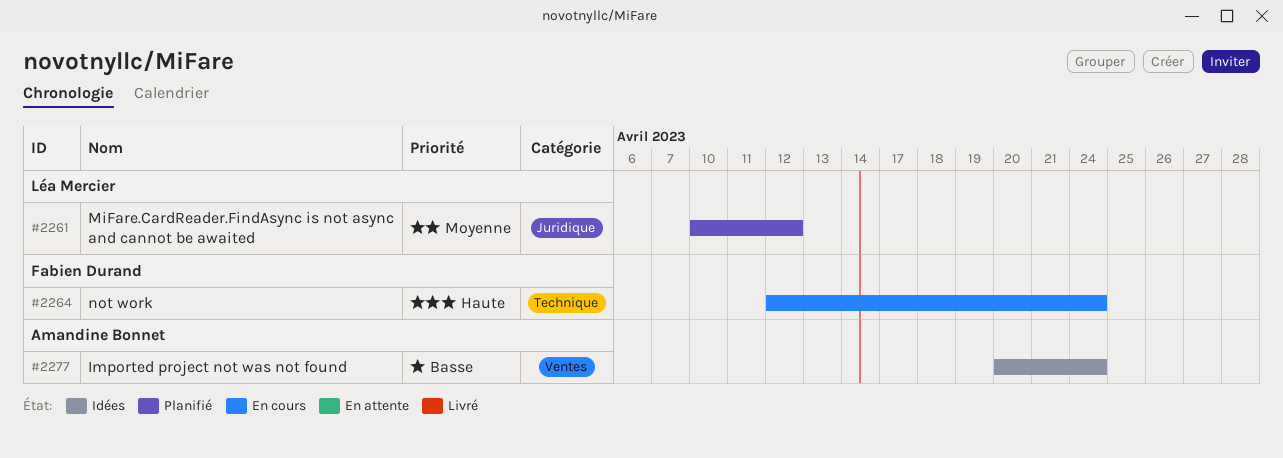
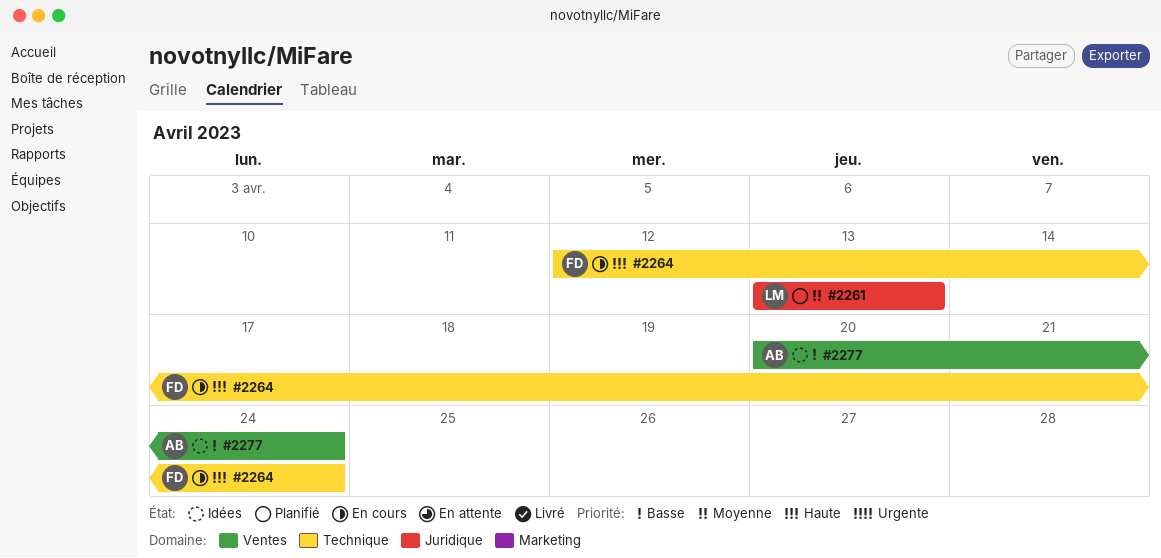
#2261, start: Apr 10 -> Apr 13
#2261, due: Apr 12 -> Apr 13

